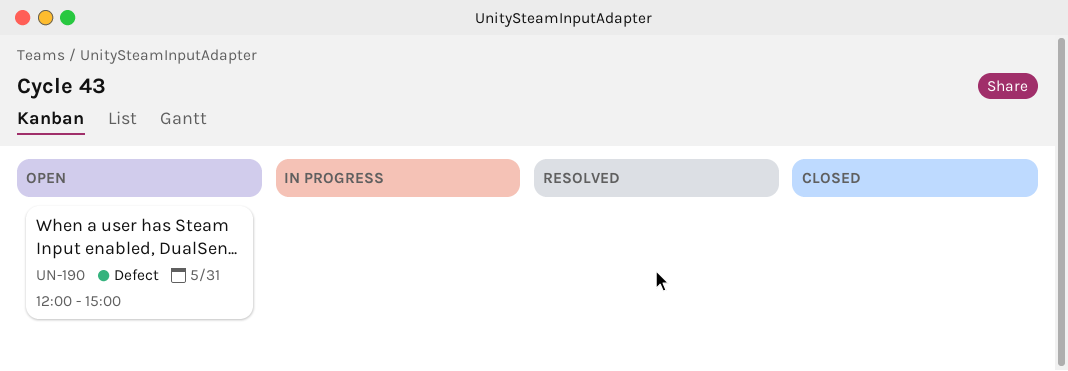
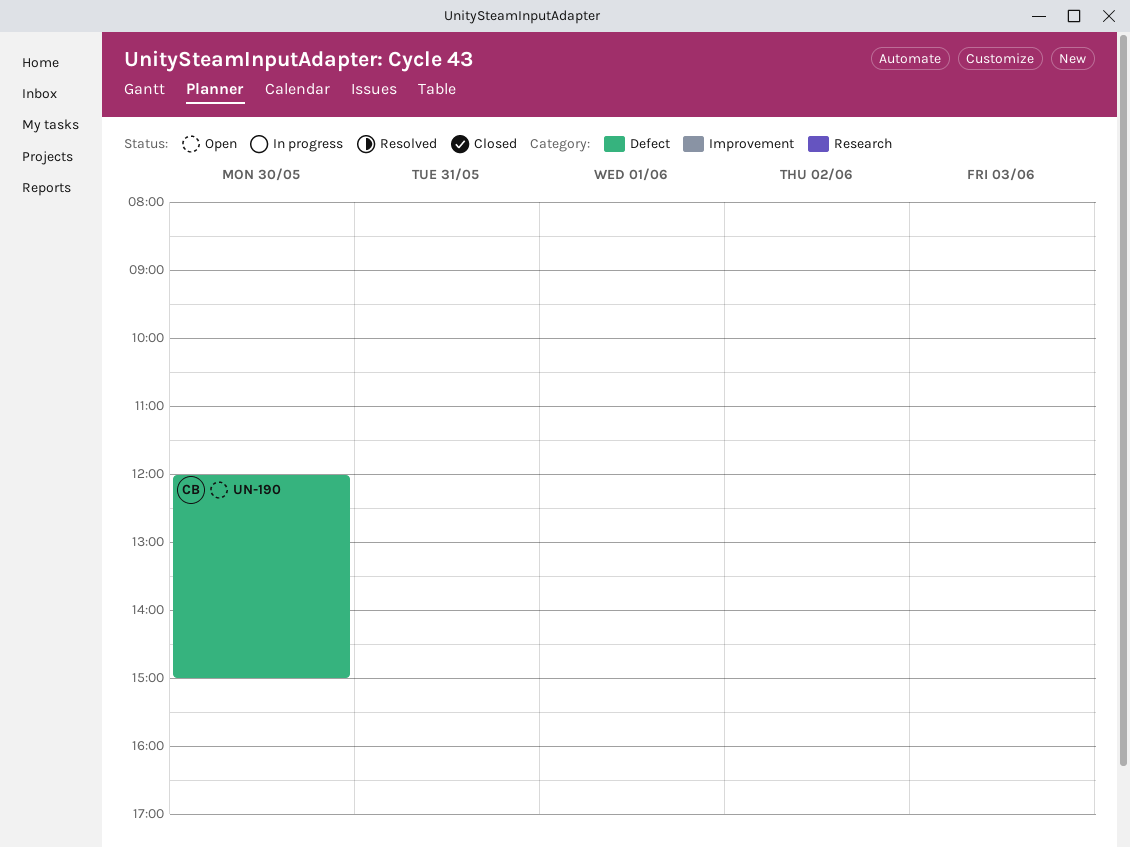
UN-190, day: May 31 -> May 30

